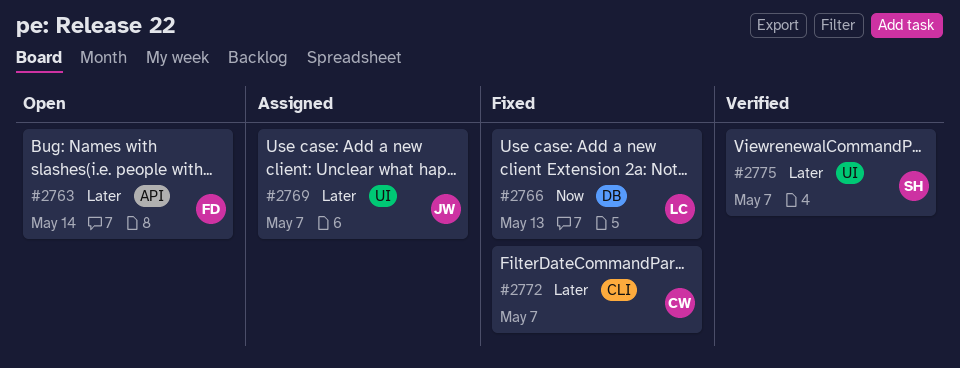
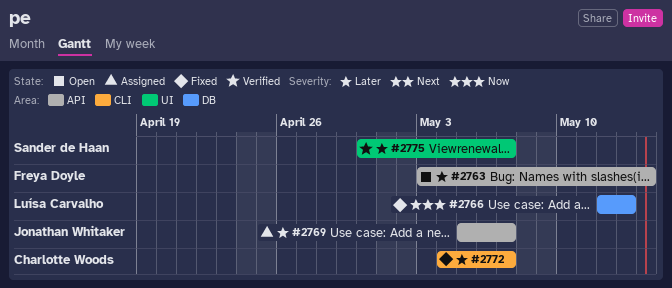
#2769, label: UI -> API

